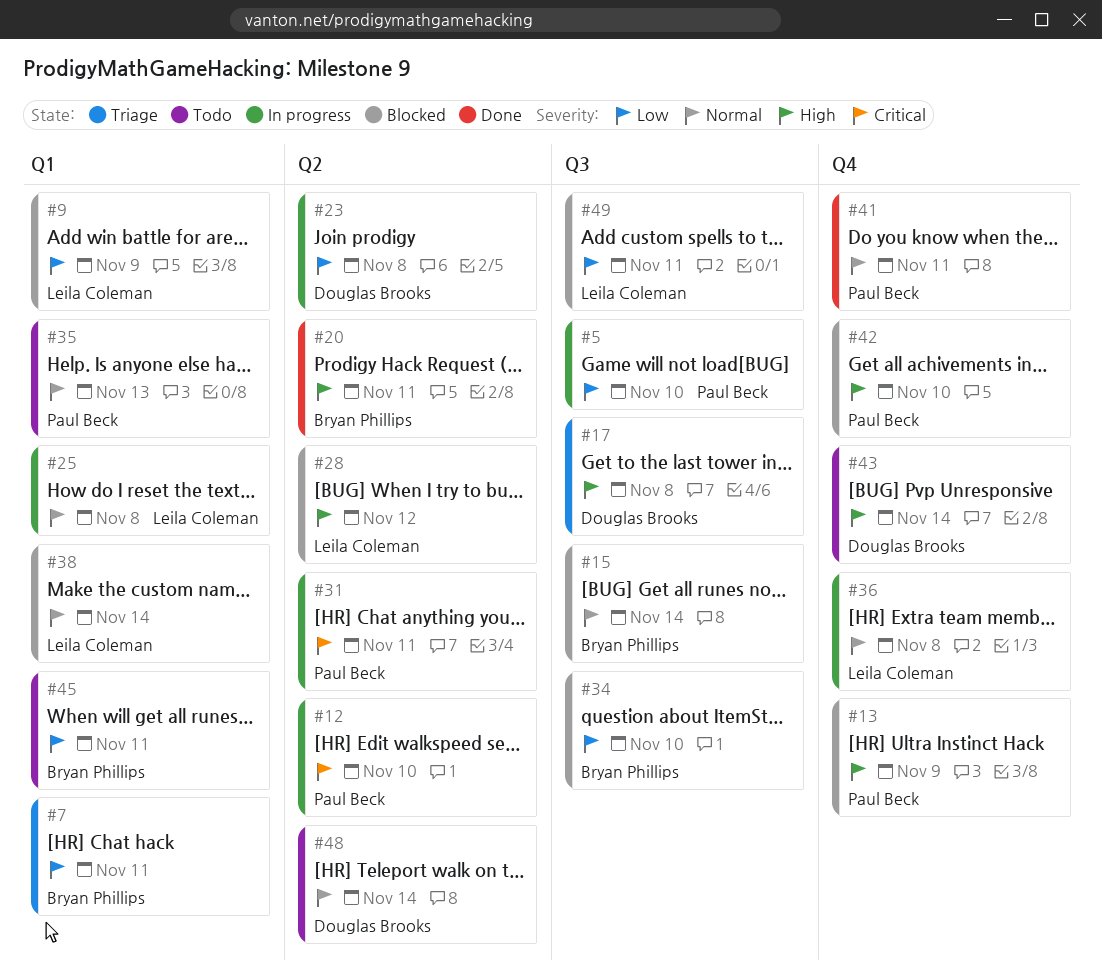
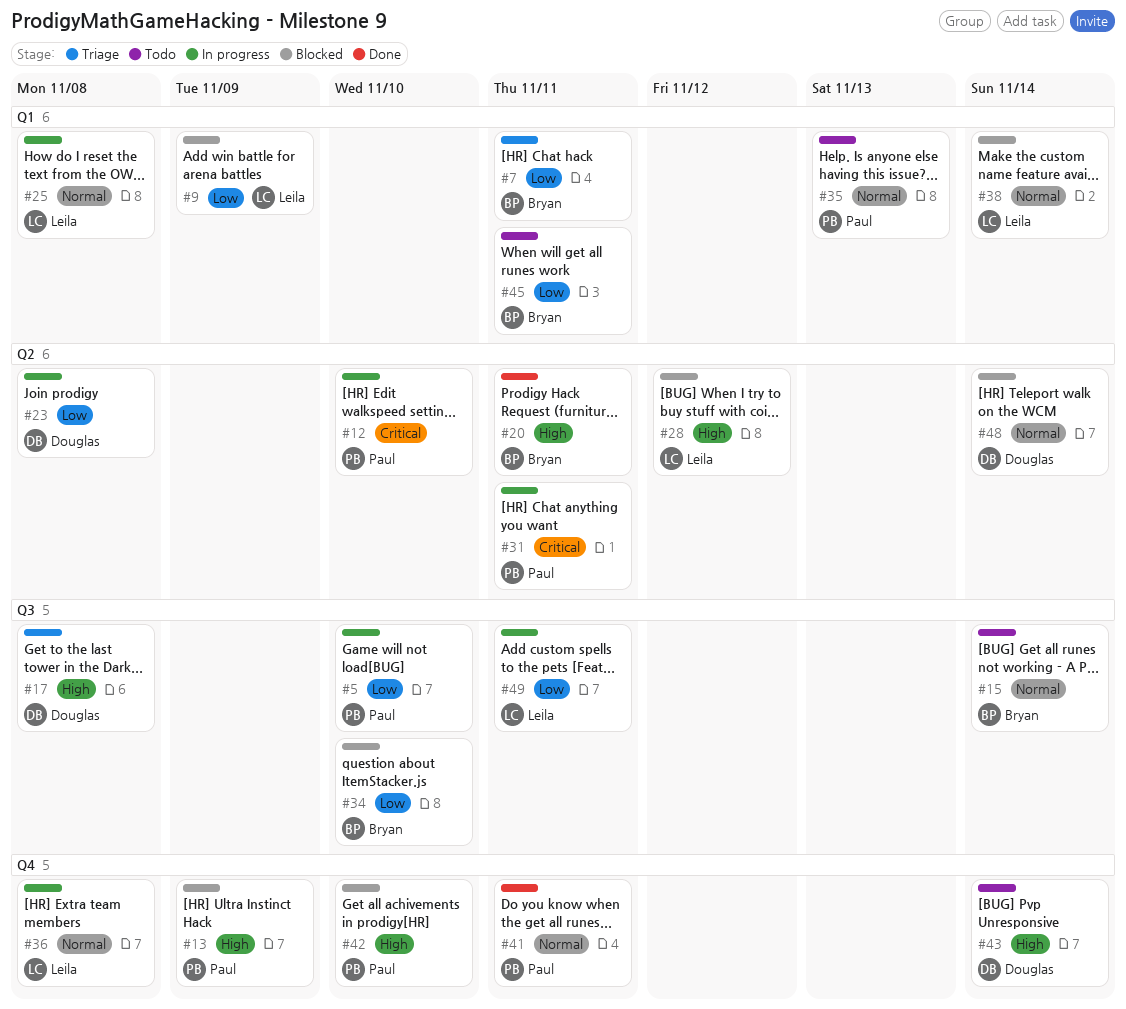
#15, status: Blocked -> Todo
#48, status: Todo -> Blocked
#49, status: Blocked -> In progress

